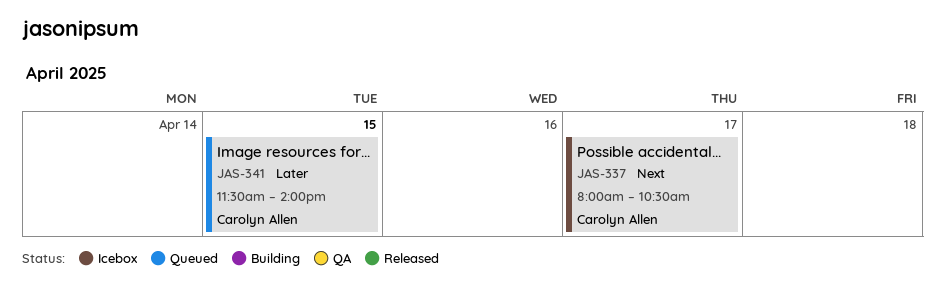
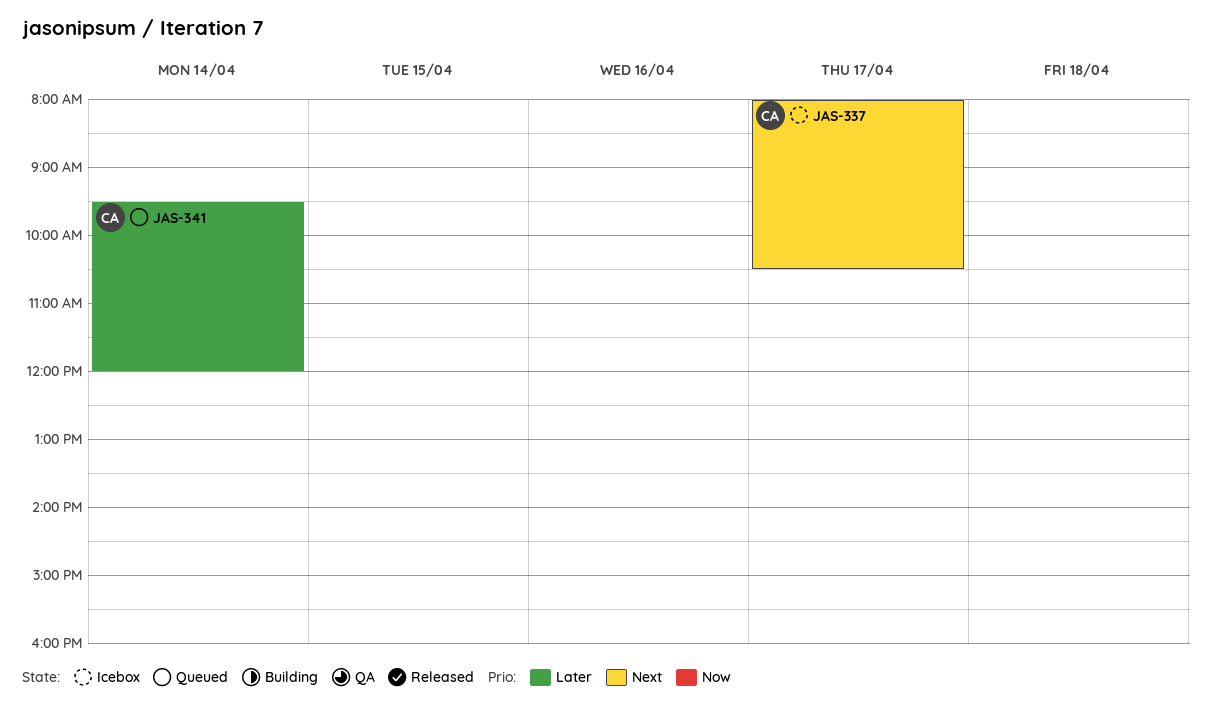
JAS-341, day: Apr 15 -> Apr 14
JAS-341, begins: 11:30 -> 09:30
JAS-341, ends: 14:00 -> 12:00

